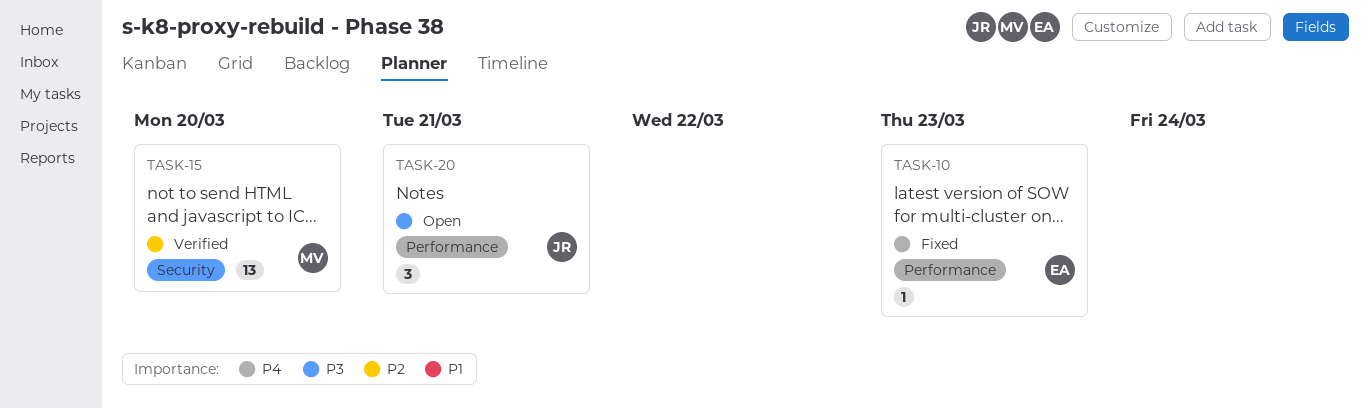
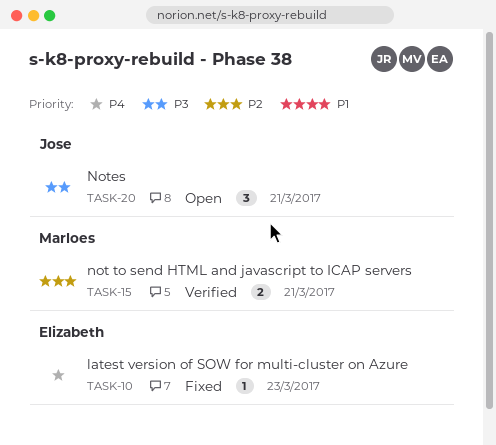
TASK-15, estimate: 13 -> 2
TASK-15, due: Mar 20 -> Mar 21

